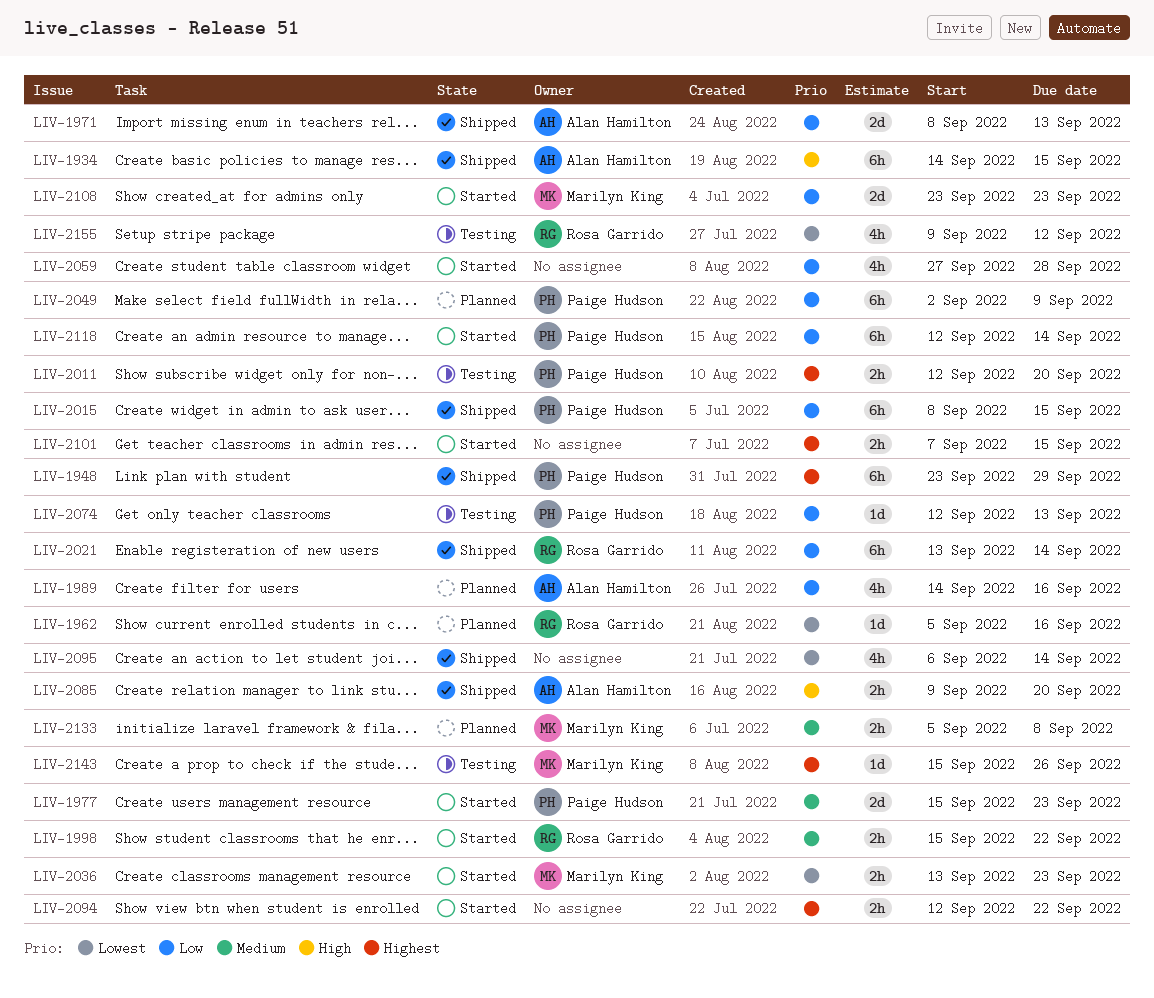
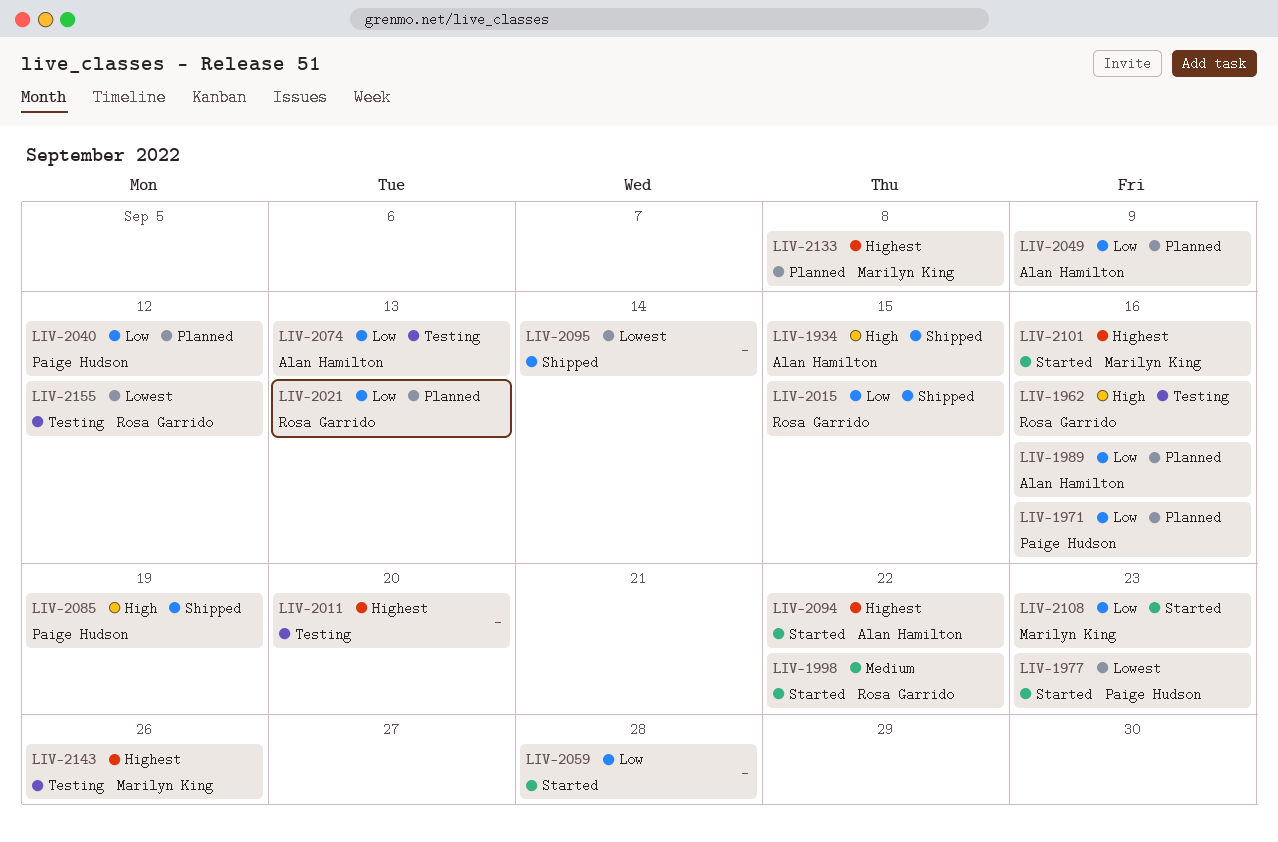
LIV-1948: present -> none
LIV-1962, status: Planned -> Testing
LIV-1962, priority: Lowest -> High
LIV-1971, status: Shipped -> Planned
LIV-1971, owner: Alan Hamilton -> Paige Hudson
LIV-1971, due: Sep 13 -> Sep 16
LIV-1977, priority: Medium -> Lowest
LIV-2011, owner: Paige Hudson -> none
LIV-2015, owner: Paige Hudson -> Rosa Garrido
LIV-2021, status: Shipped -> Planned
LIV-2021, due: Sep 14 -> Sep 13
LIV-2036: present -> none
LIV-2040: none -> present
LIV-2049, owner: Paige Hudson -> Alan Hamilton
LIV-2074, owner: Paige Hudson -> Alan Hamilton
LIV-2085, owner: Alan Hamilton -> Paige Hudson
LIV-2085, due: Sep 20 -> Sep 19
LIV-2094, owner: none -> Alan Hamilton
LIV-2101, owner: none -> Marilyn King
LIV-2101, due: Sep 15 -> Sep 16
LIV-2118: present -> none
LIV-2133, priority: Medium -> Highest

